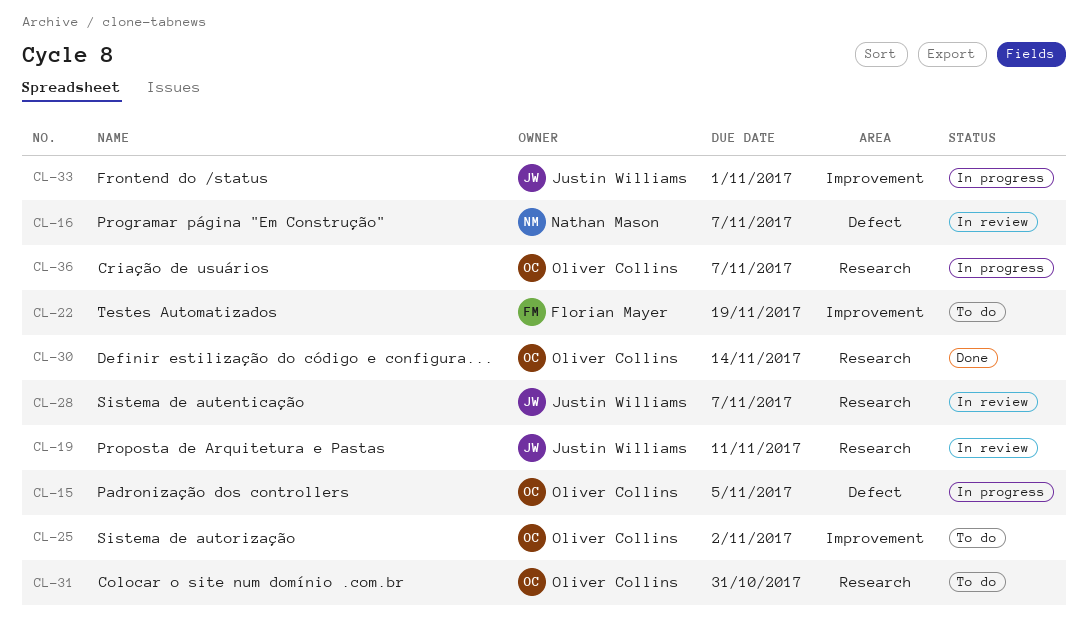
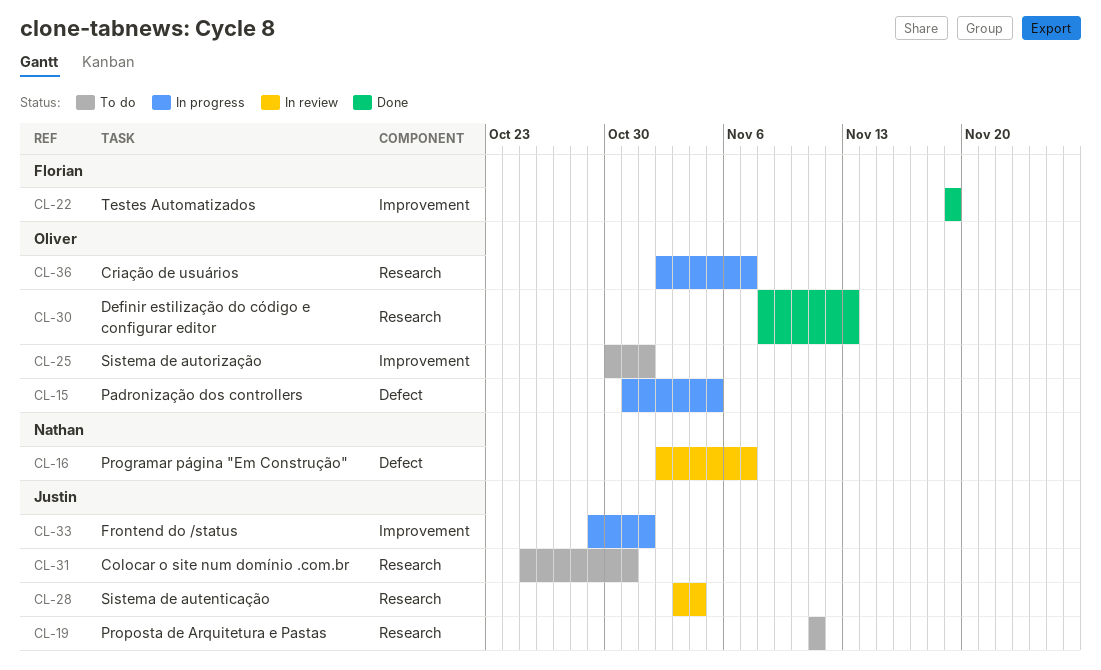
CL-19, status: In review -> To do
CL-22, status: To do -> Done
CL-25, due: Nov 2 -> Nov 1
CL-28, due: Nov 7 -> Nov 4
CL-30, due: Nov 14 -> Nov 13
CL-31, owner: Oliver Collins -> Justin Williams

